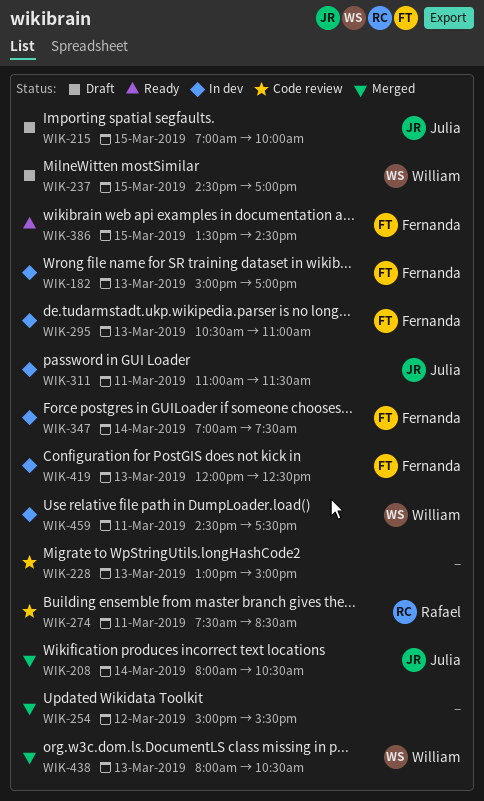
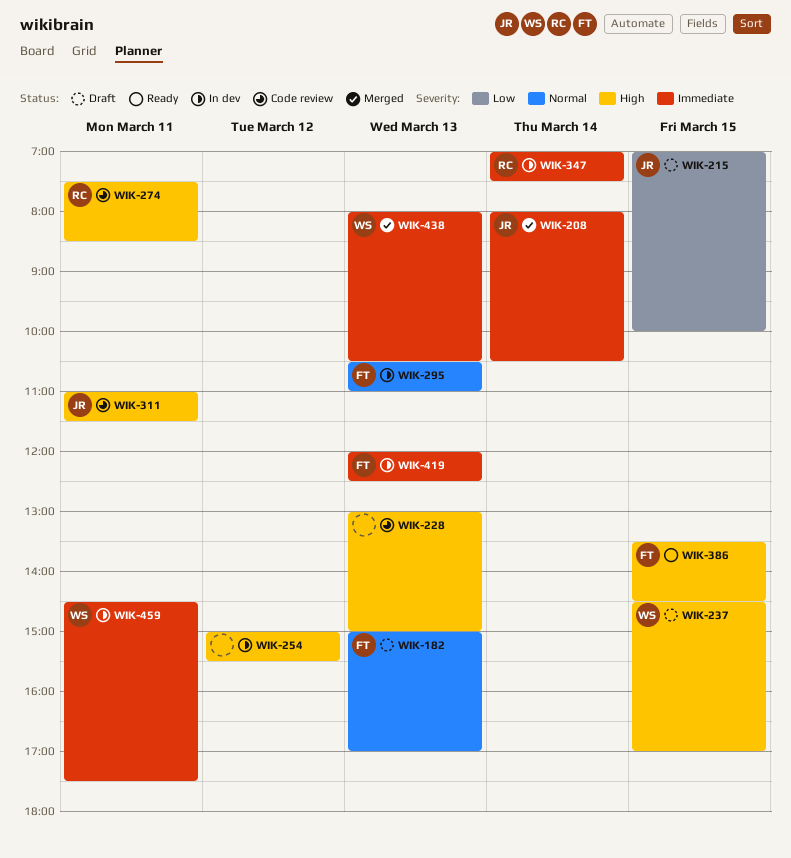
WIK-182, status: In dev -> Draft
WIK-254, status: Merged -> In dev
WIK-311, status: In dev -> Code review
WIK-347, owner: Fernanda -> Rafael

